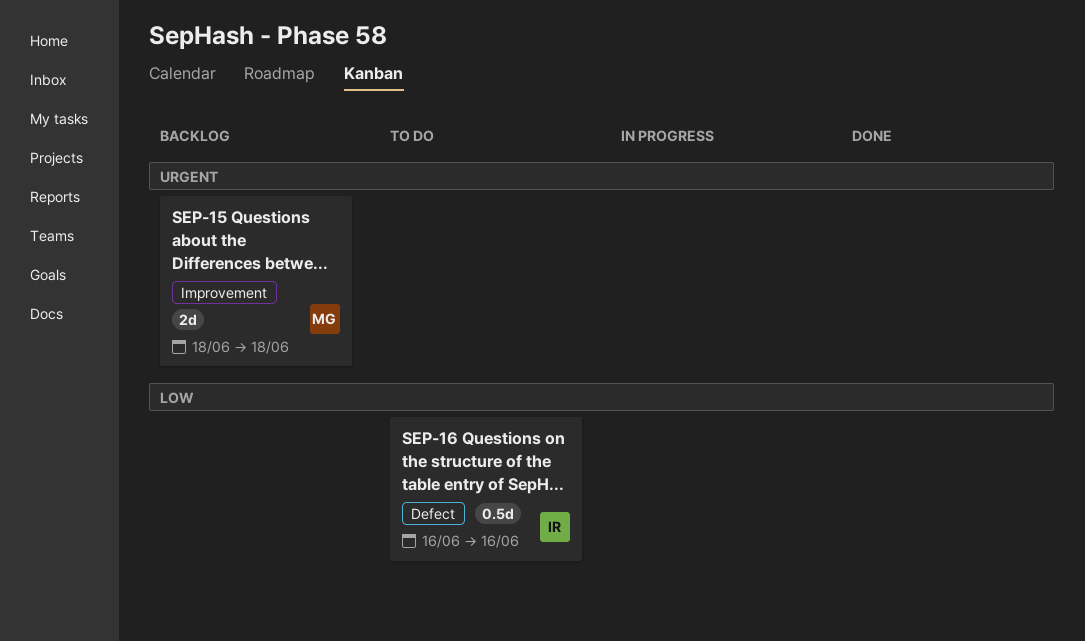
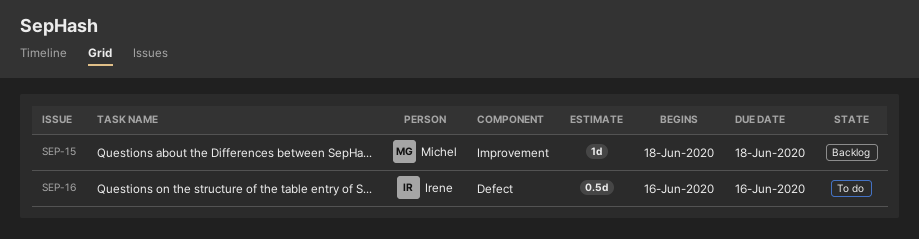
SEP-15, estimate: 2d -> 1d

